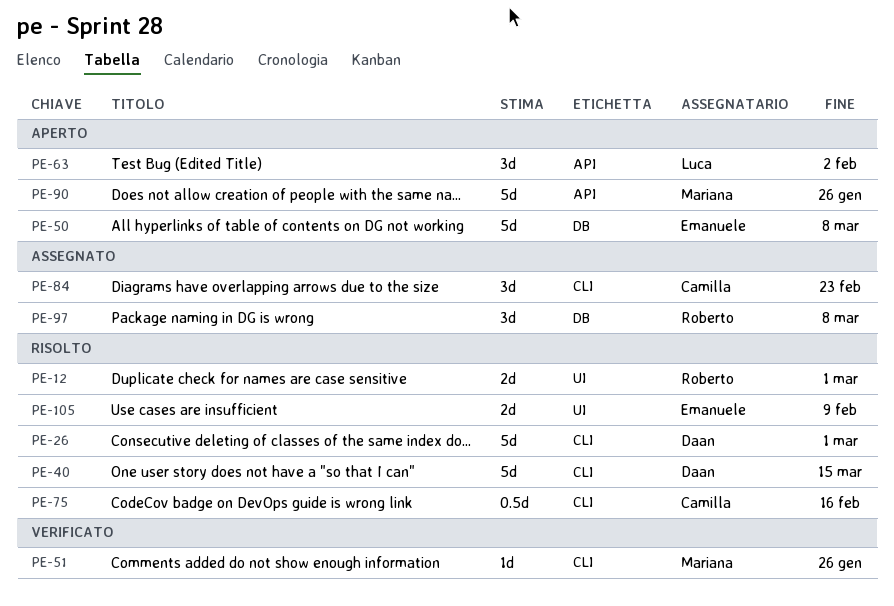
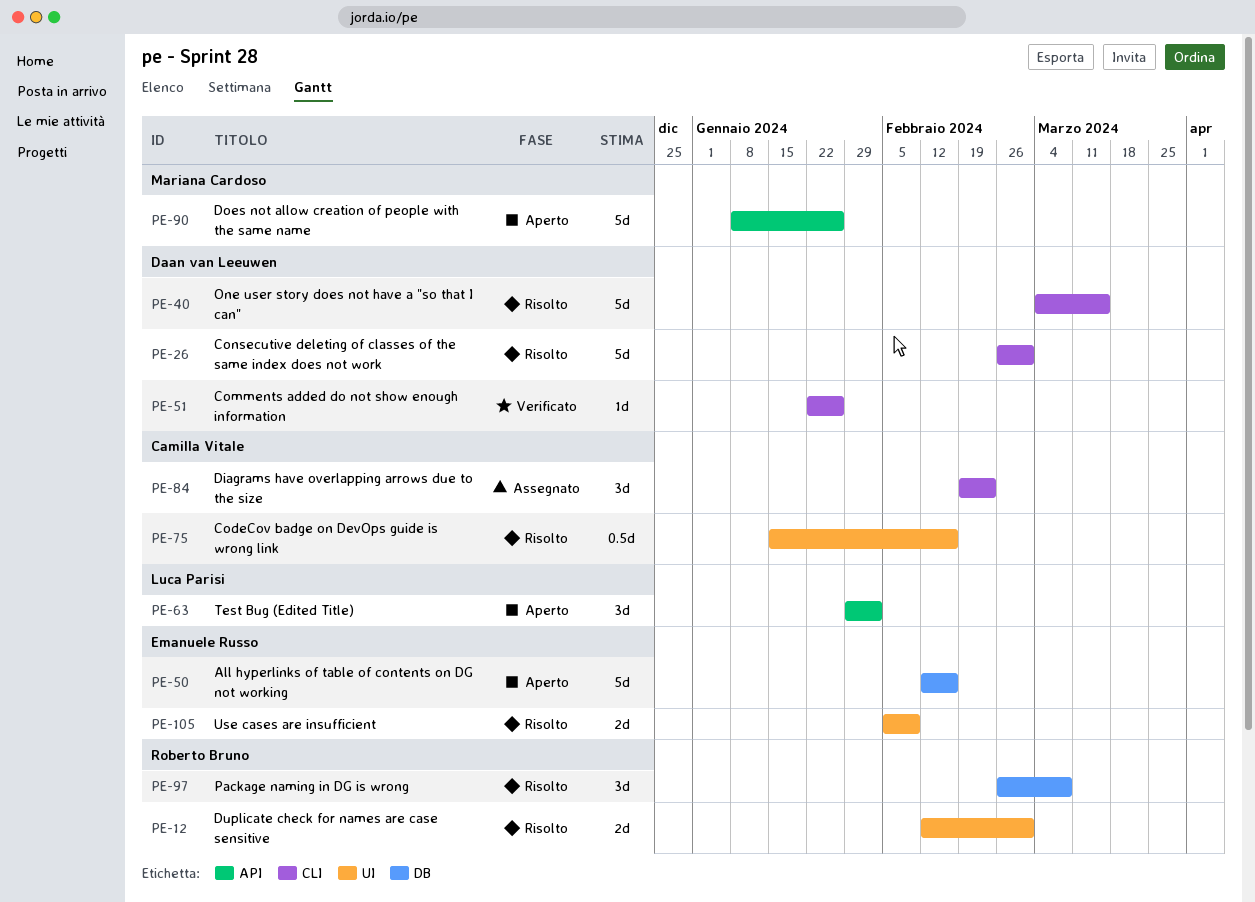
PE-50, due: Mar 8 -> Feb 16
PE-51, owner: Mariana Cardoso -> Daan van Leeuwen
PE-75, label: CLI -> UI
PE-97, status: Assegnato -> Risolto

